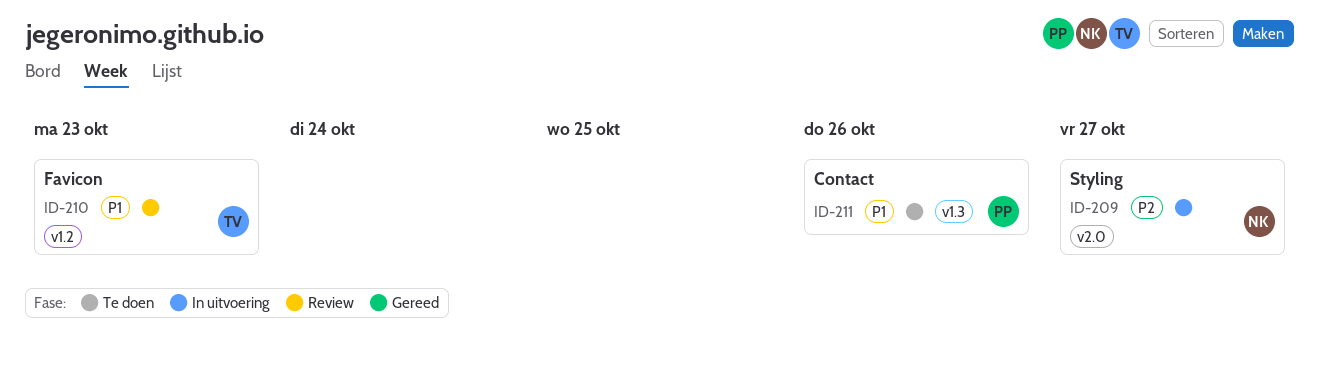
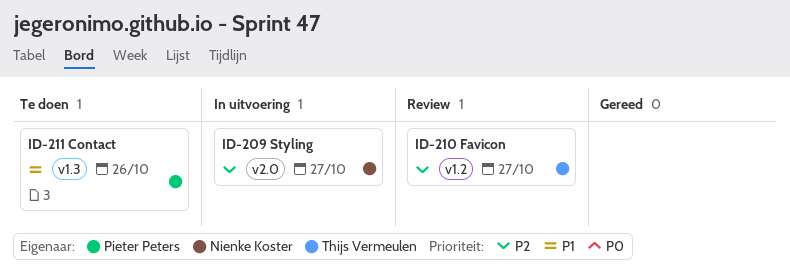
ID-210, priority: P1 -> P2
ID-210, due: Oct 23 -> Oct 27

